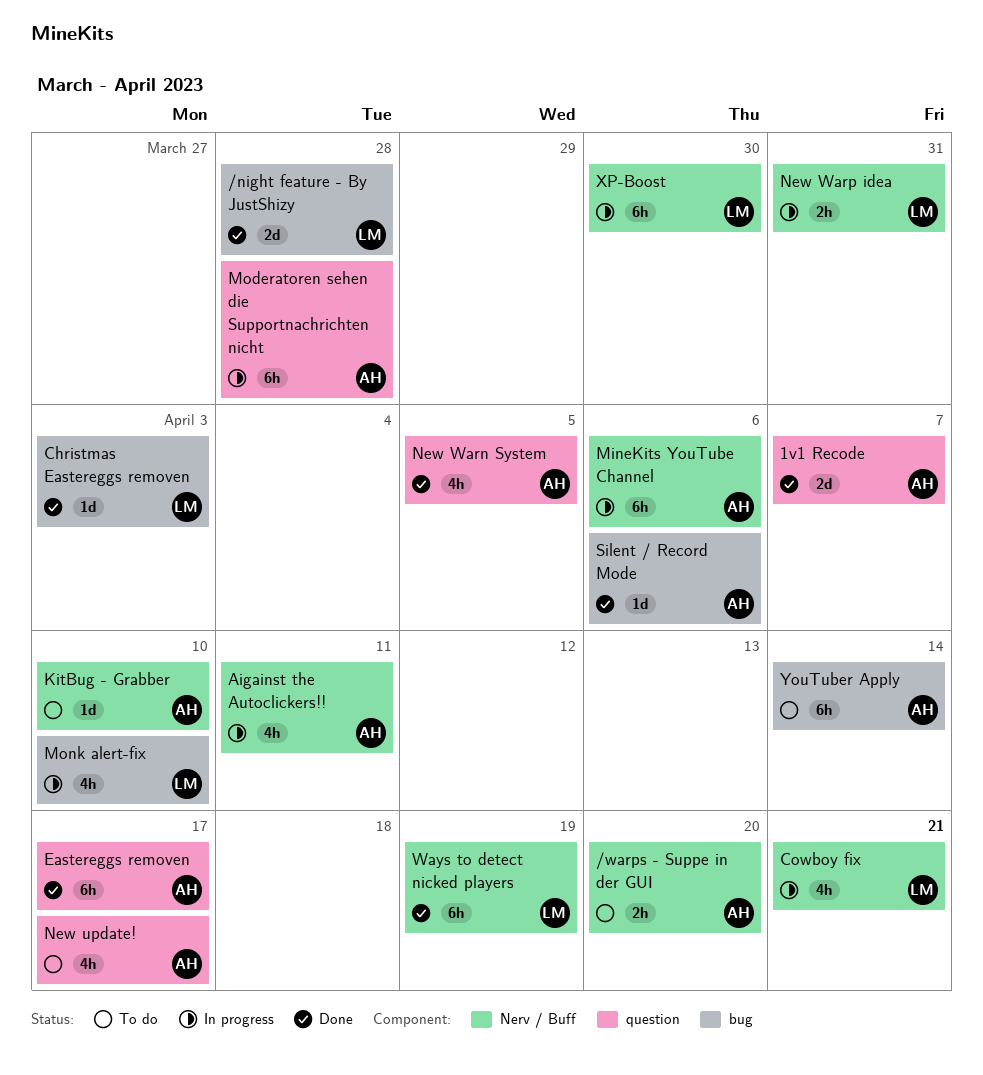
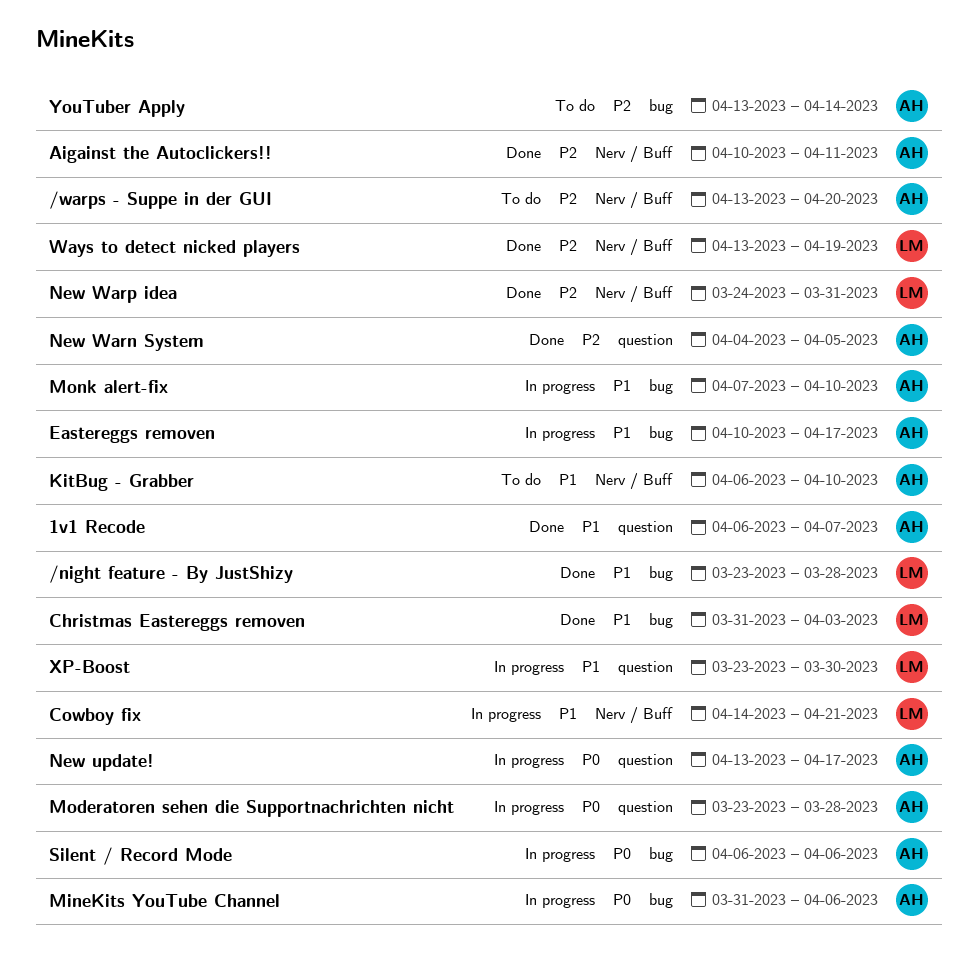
Aigainst the Autoclickers!!, status: In progress -> Done
Eastereggs removen, status: Done -> In progress
Eastereggs removen, label: question -> bug
MineKits YouTube Channel, label: Nerv / Buff -> bug
Monk alert-fix, owner: LM -> AH
New update!, status: To do -> In progress
New Warp idea, status: In progress -> Done
Silent / Record Mode, status: Done -> In progress
XP-Boost, label: Nerv / Buff -> question

